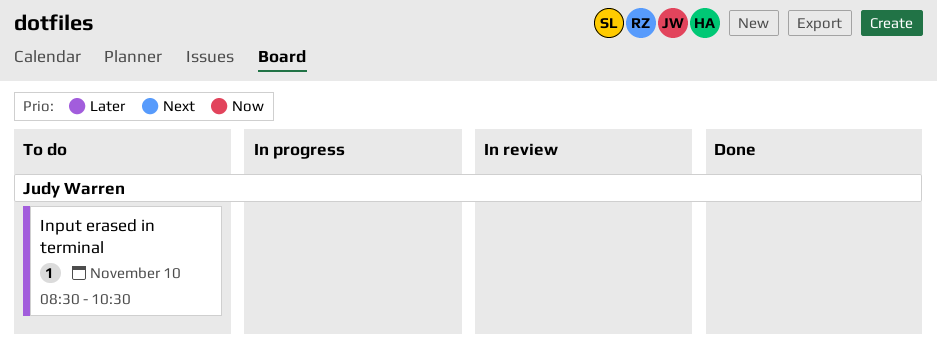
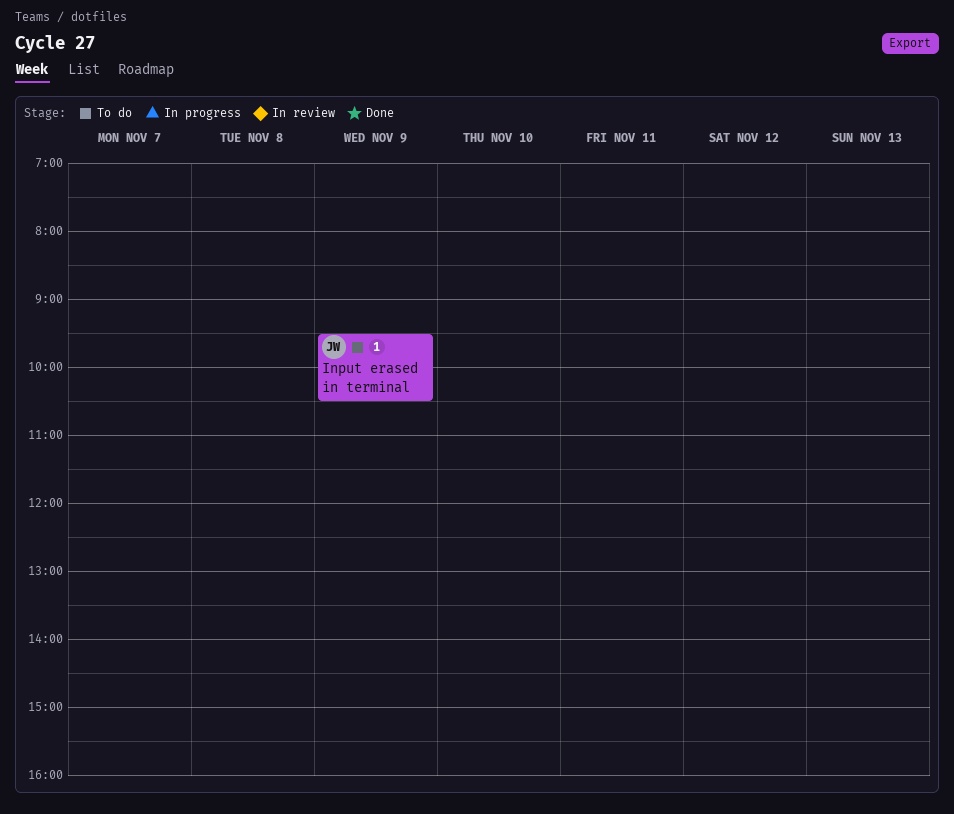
Input erased in terminal, day: Nov 10 -> Nov 9
Input erased in terminal, begins: 08:30 -> 09:30

